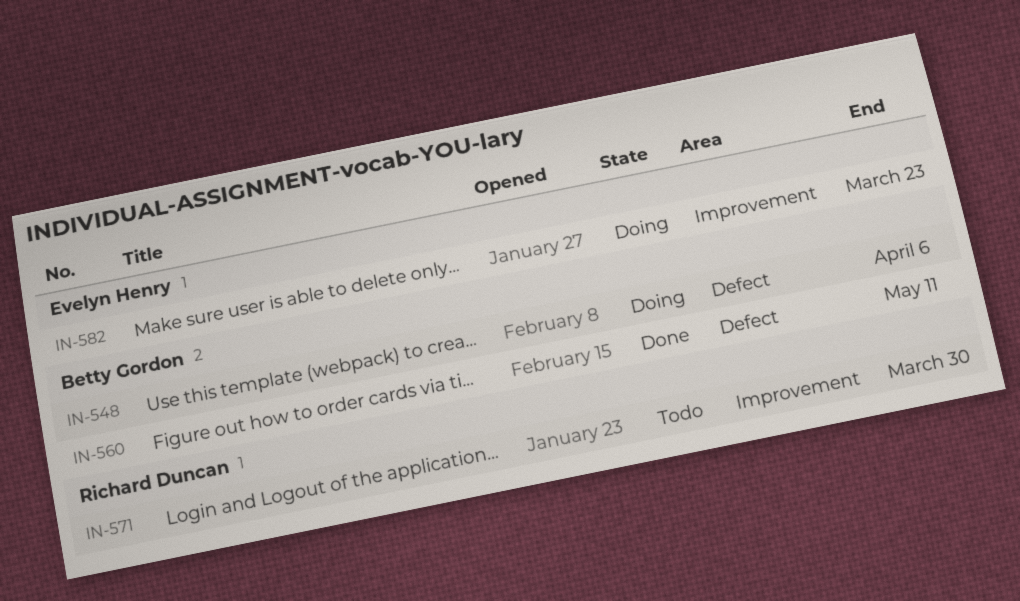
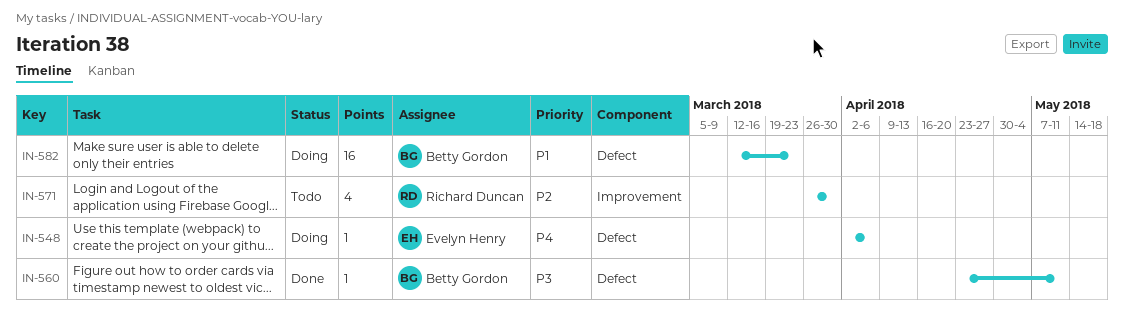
IN-548, owner: Betty Gordon -> Evelyn Henry
IN-582, owner: Evelyn Henry -> Betty Gordon
IN-582, label: Improvement -> Defect

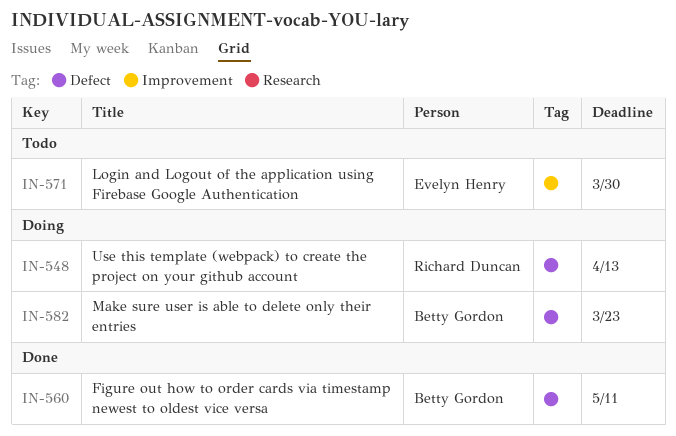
IN-548, owner: Evelyn Henry -> Richard Duncan
IN-548, due: Apr 6 -> Apr 13
IN-571, owner: Richard Duncan -> Evelyn Henry

